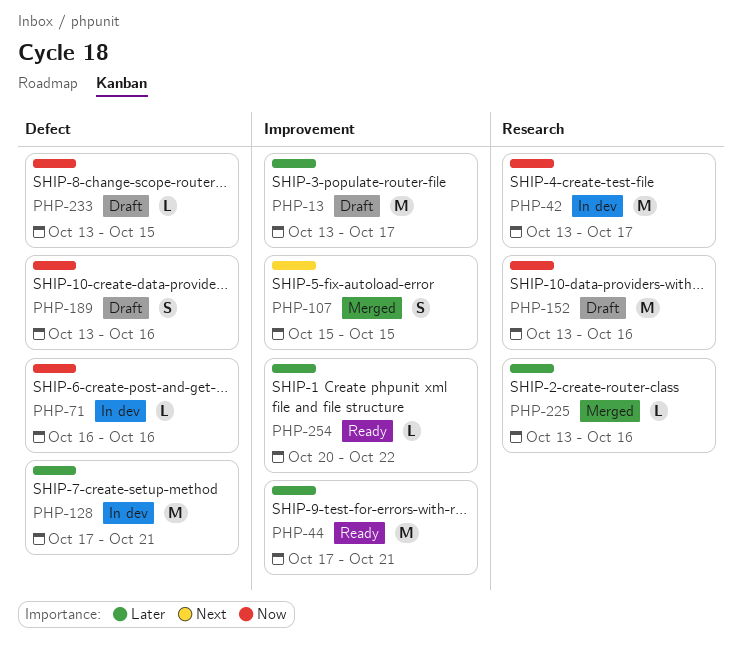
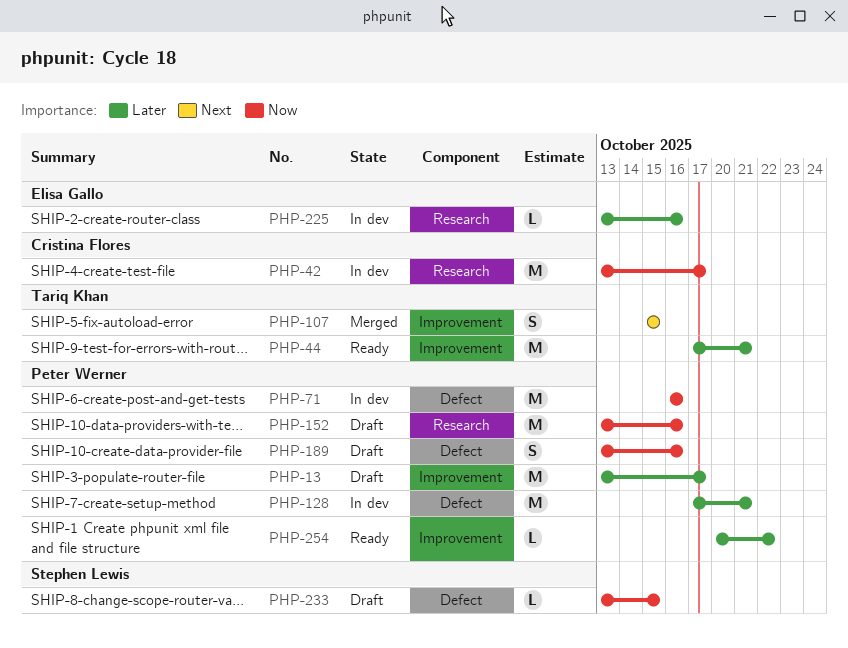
PHP-71, estimate: L -> M
PHP-225, status: Merged -> In dev

